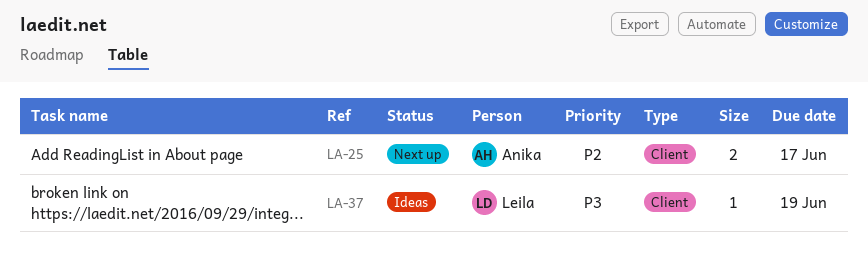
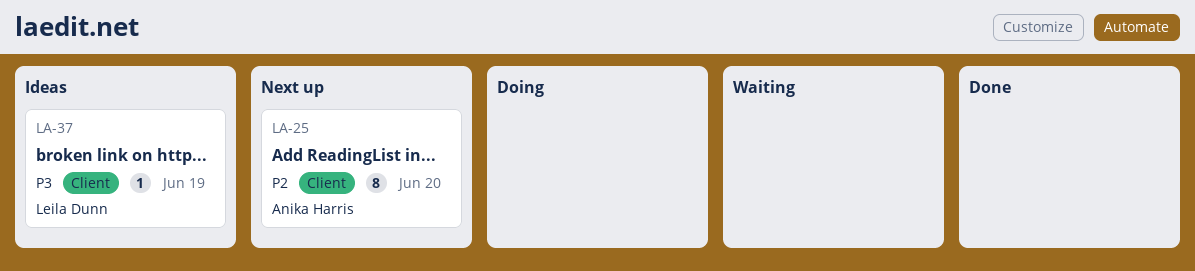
LA-25, estimate: 2 -> 8
LA-25, due: Jun 17 -> Jun 20

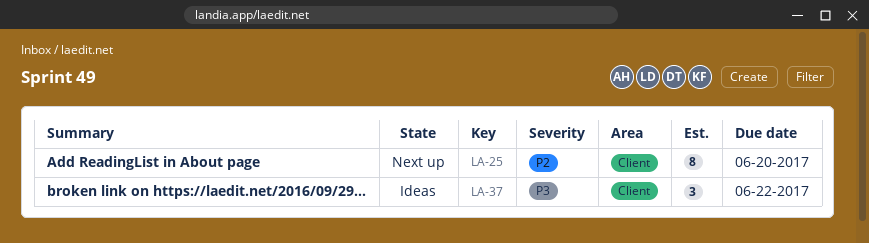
LA-37, estimate: 1 -> 3
LA-37, due: Jun 19 -> Jun 22

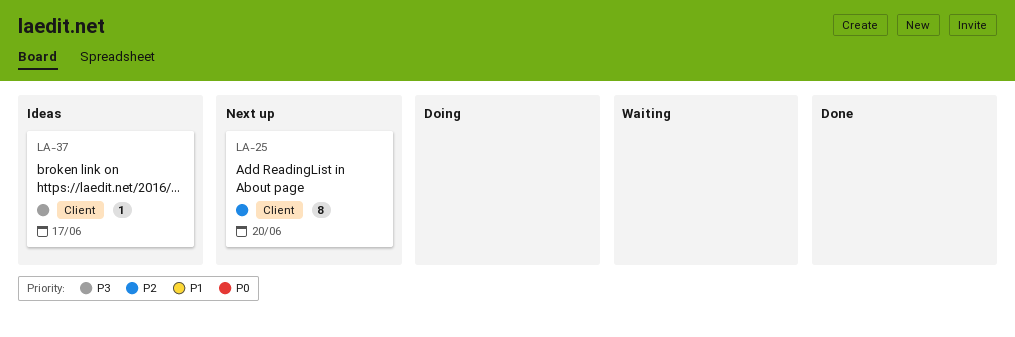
LA-37, estimate: 3 -> 1
LA-37, due: Jun 22 -> Jun 17

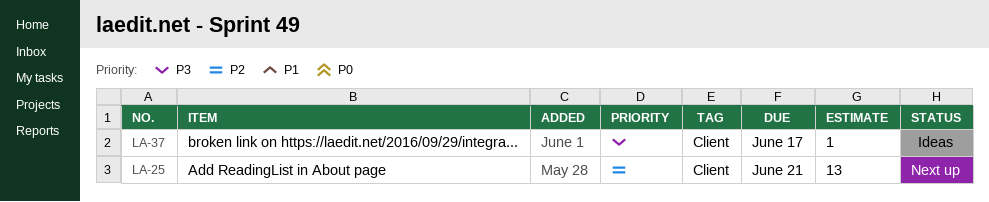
LA-25, estimate: 8 -> 13
LA-25, due: Jun 20 -> Jun 21

